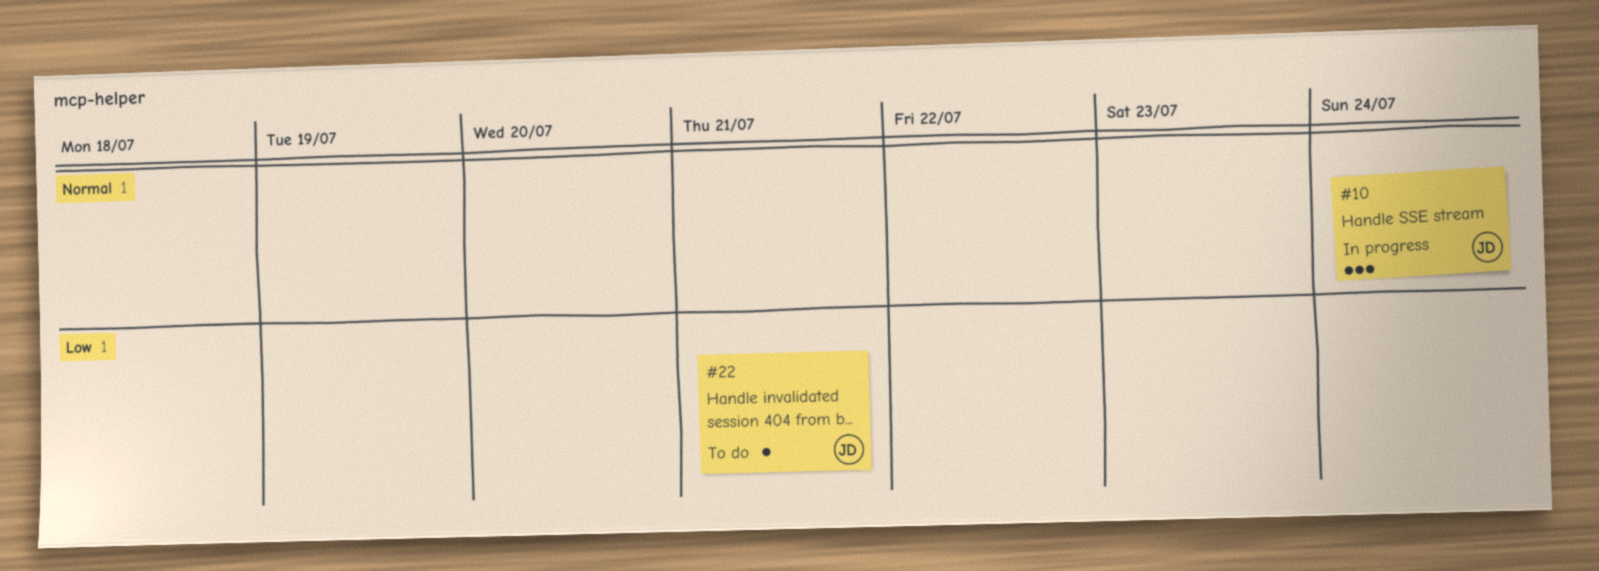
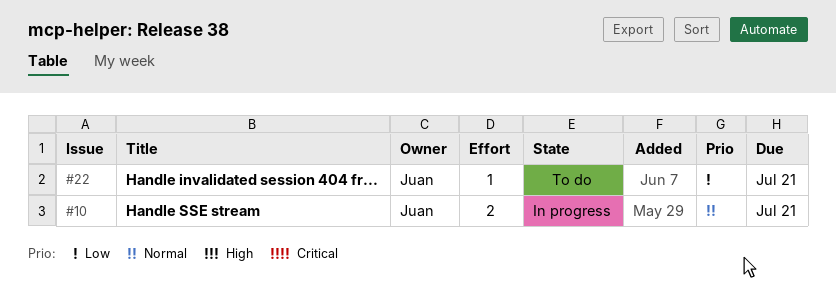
#10, estimate: 3 -> 2
#10, due: Jul 24 -> Jul 21

